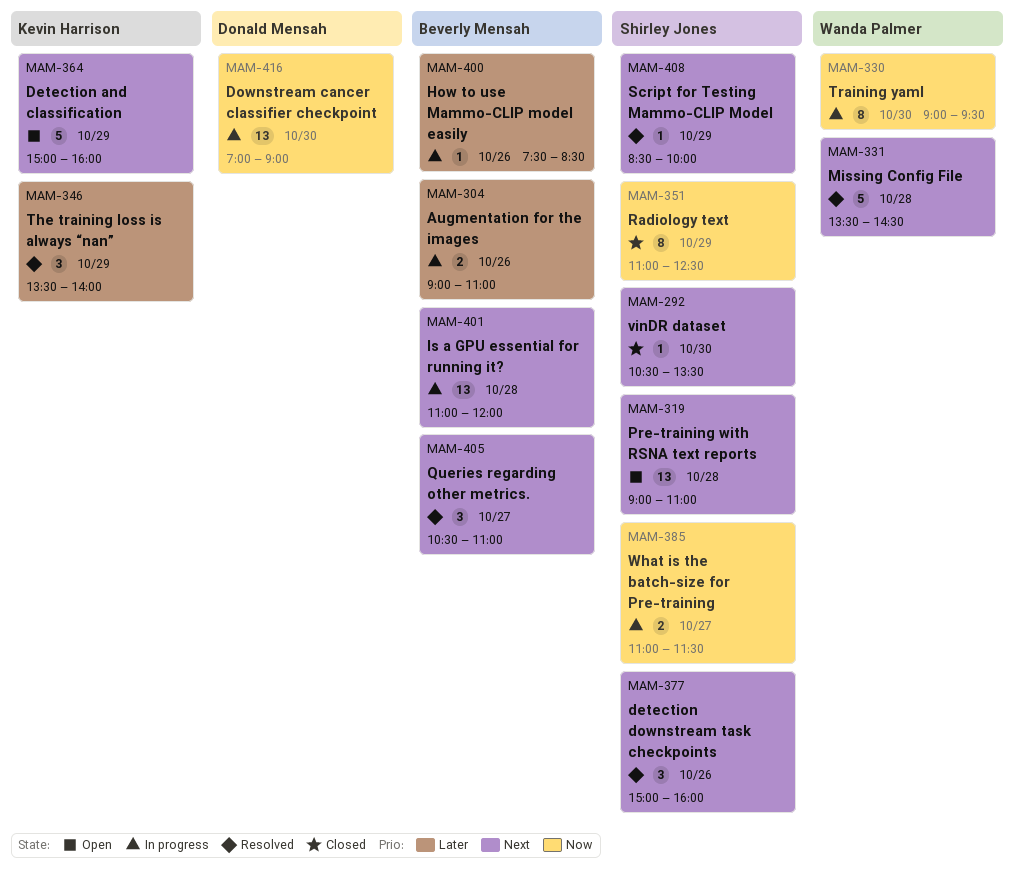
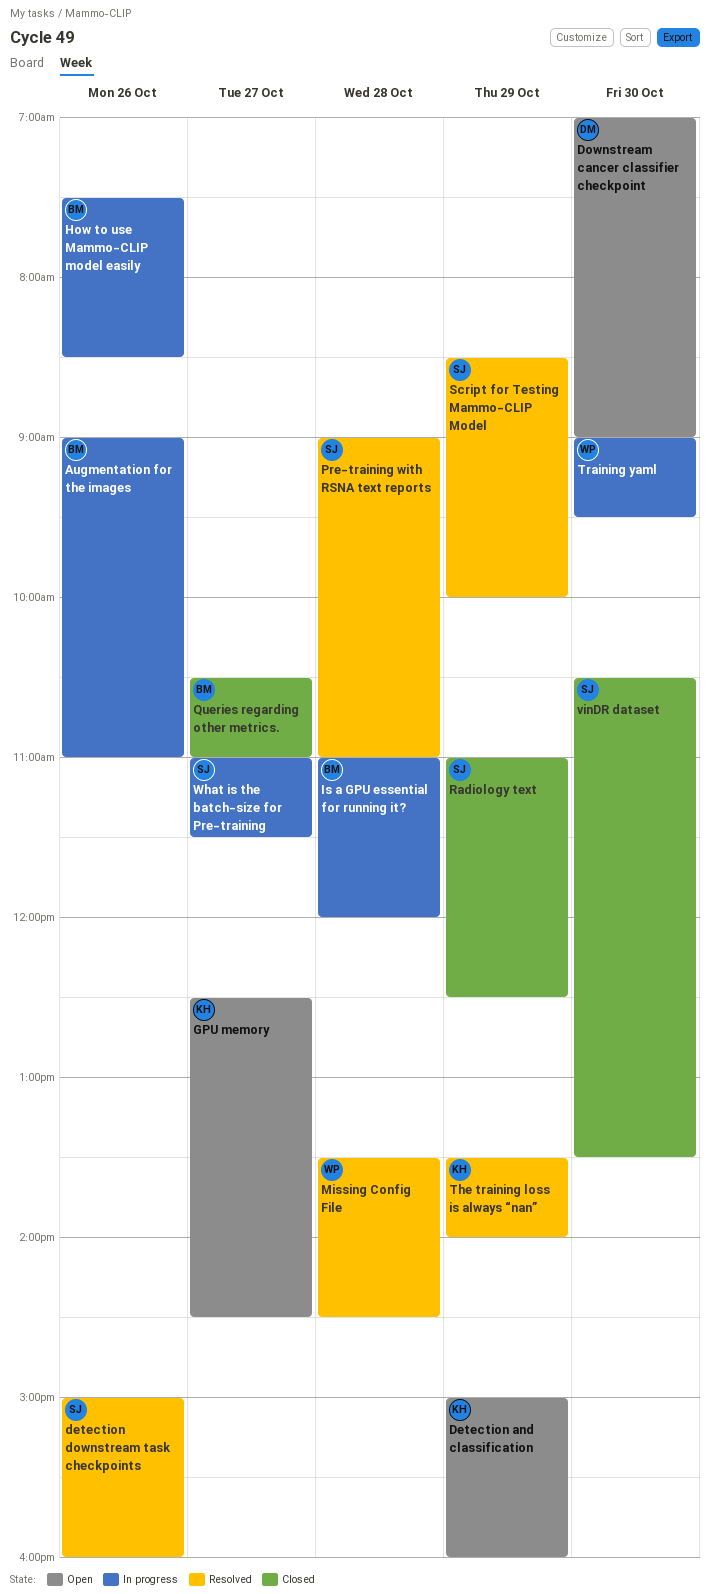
Downstream cancer classifier checkpoint, status: In progress -> Open
GPU memory: none -> present
Pre-training with RSNA text reports, status: Open -> Resolved
Queries regarding other metrics., status: Resolved -> Closed

